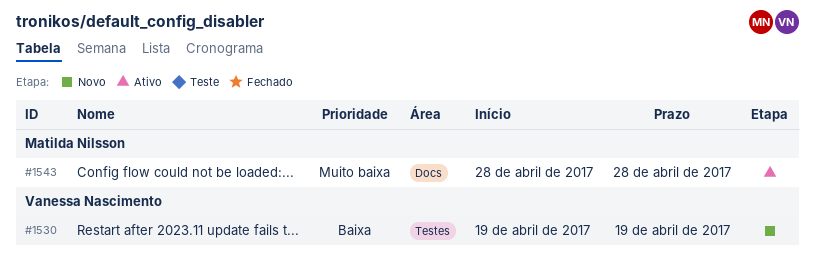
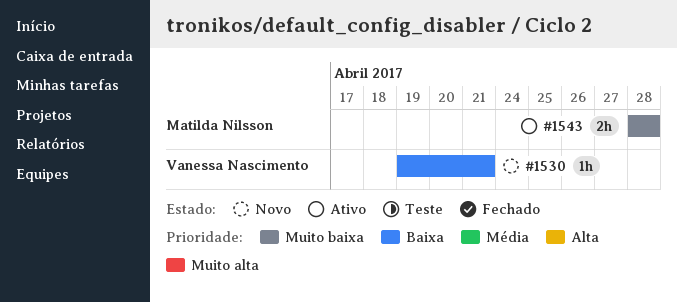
#1530, due: Apr 19 -> Apr 21

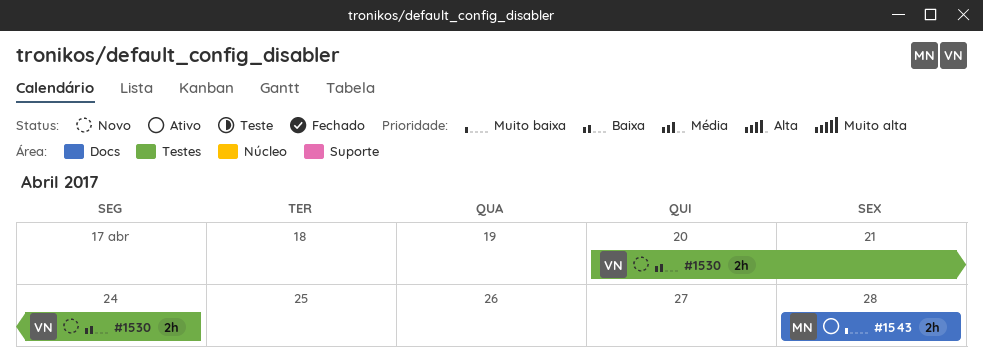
#1530, estimate: 1h -> 2h
#1530, start: Apr 19 -> Apr 20
#1530, due: Apr 21 -> Apr 24

